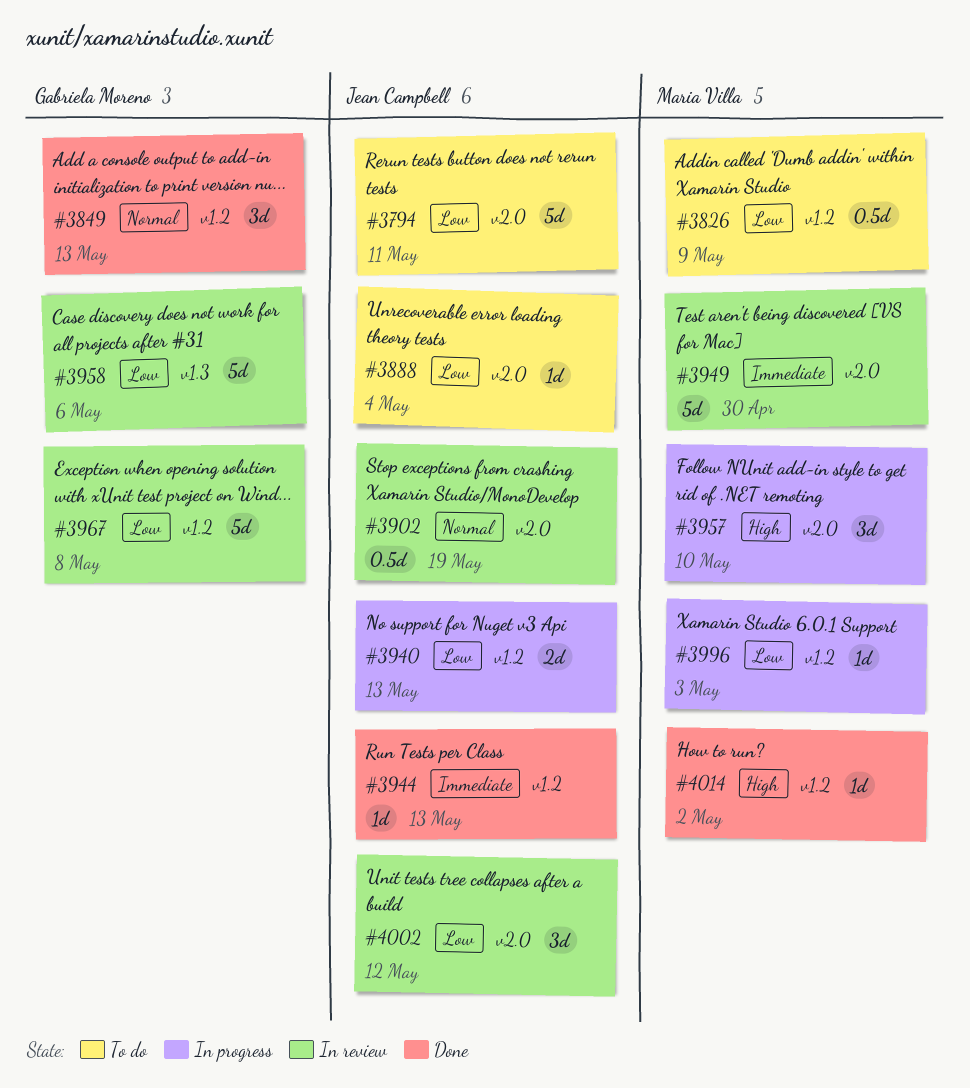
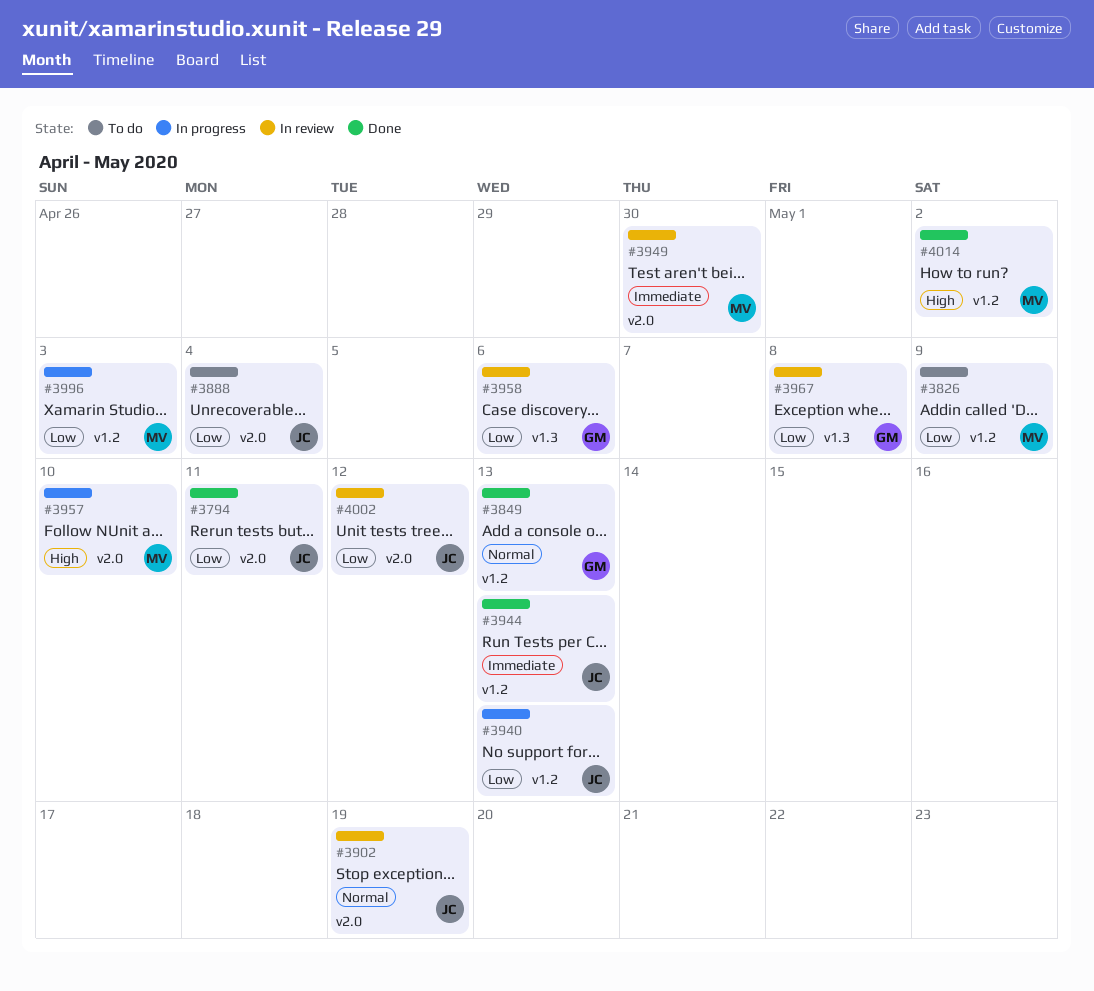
#3794, status: To do -> Done
#3967, label: v1.2 -> v1.3

